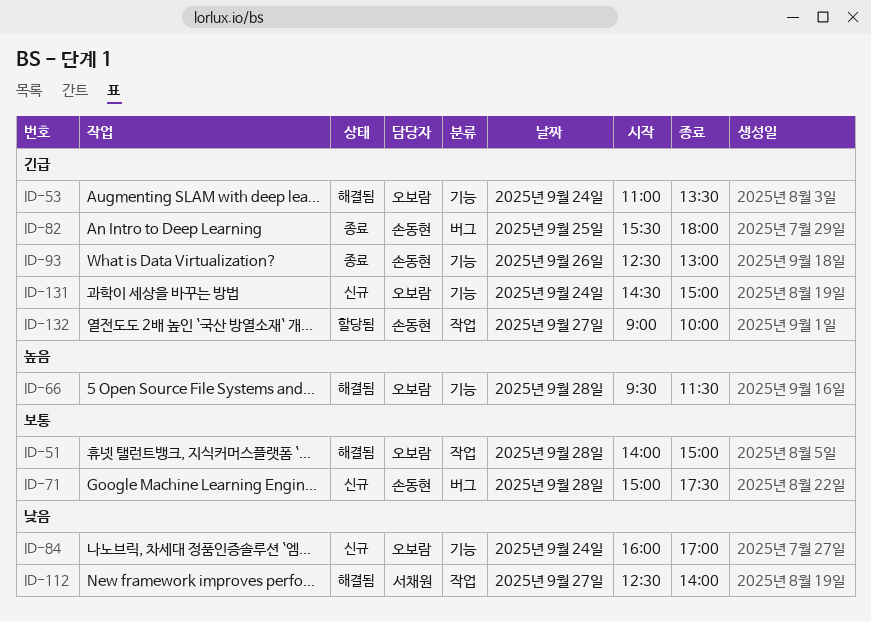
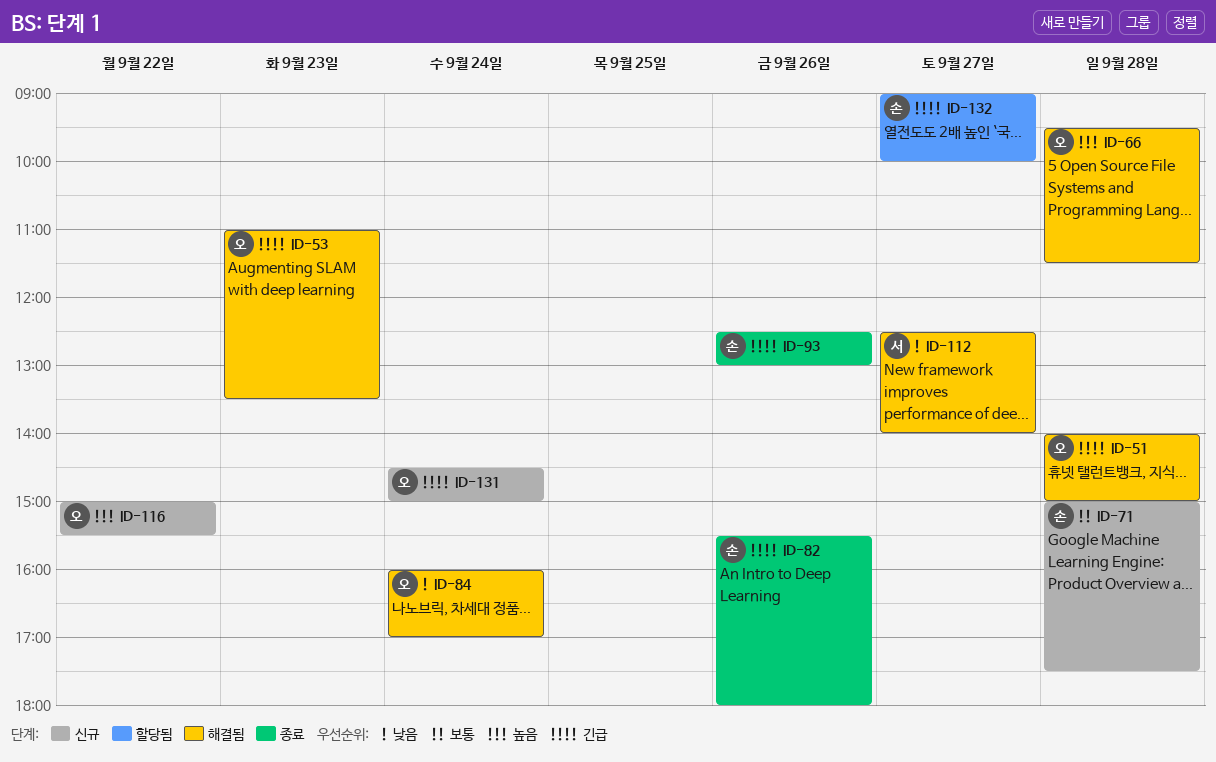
ID-51, priority: 보통 -> 긴급
ID-53, day: Sep 24 -> Sep 23
ID-82, day: Sep 25 -> Sep 26
ID-84, status: 신규 -> 해결됨
ID-116: none -> present

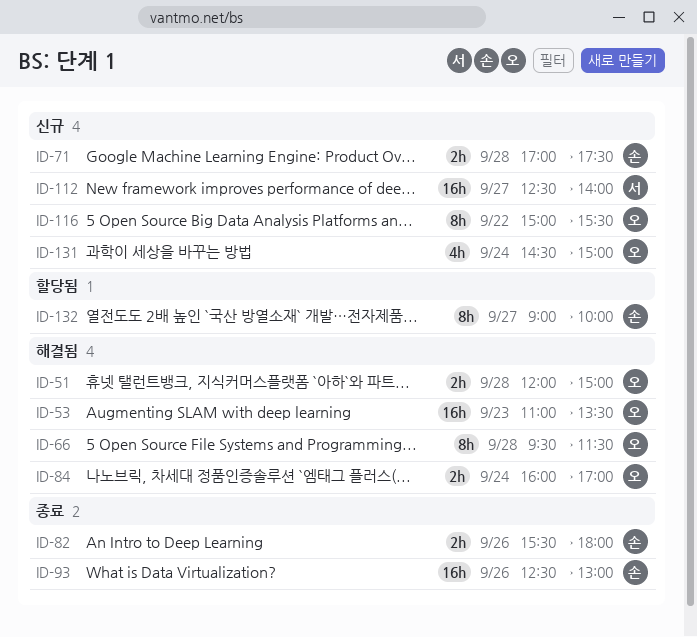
ID-51, begins: 14:00 -> 12:00
ID-71, begins: 15:00 -> 17:00
ID-112, status: 해결됨 -> 신규

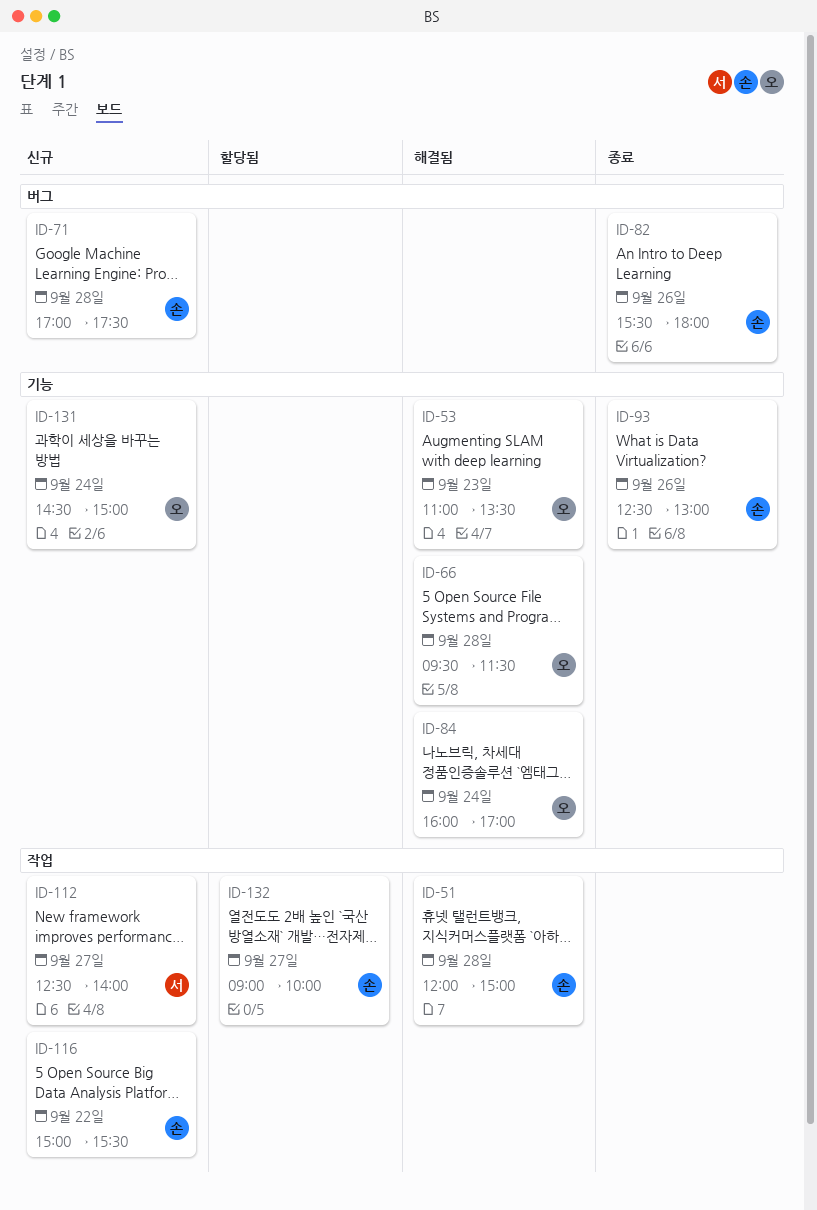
ID-51, owner: 오 -> 손
ID-116, owner: 오 -> 손

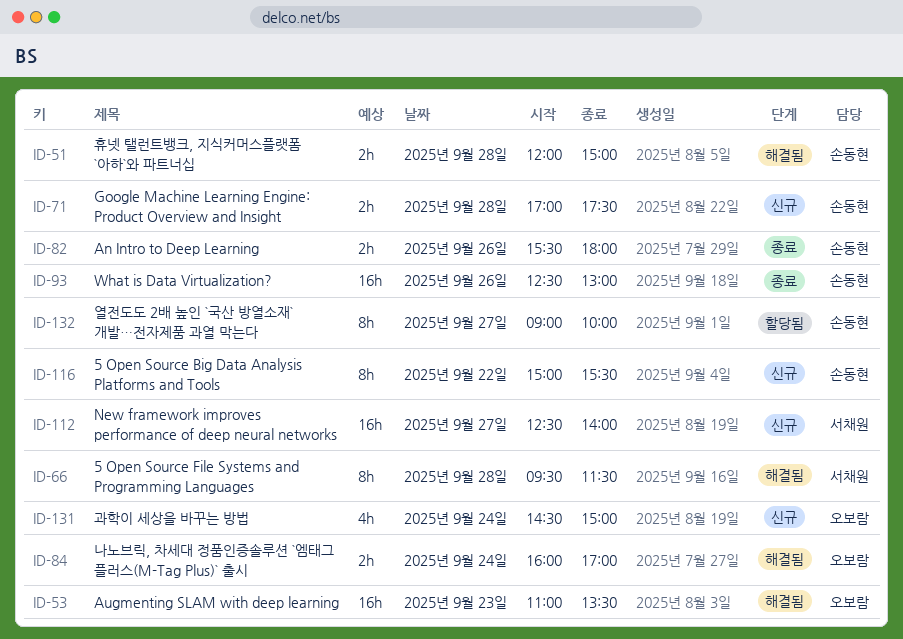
ID-66, owner: 오보람 -> 서채원

